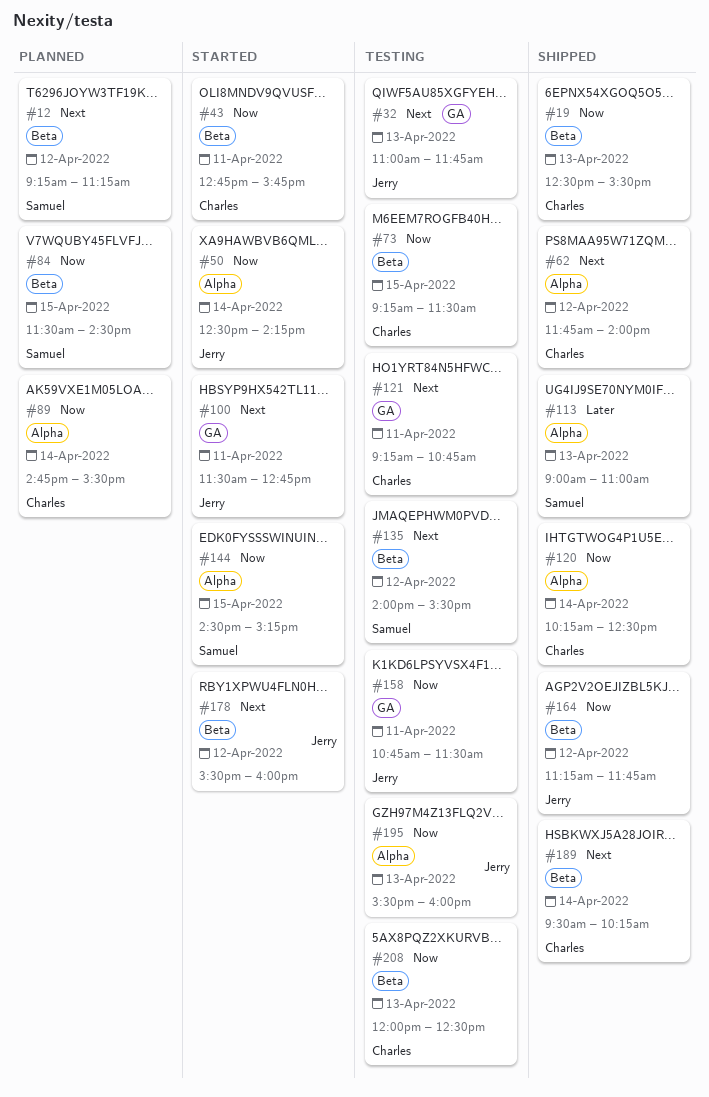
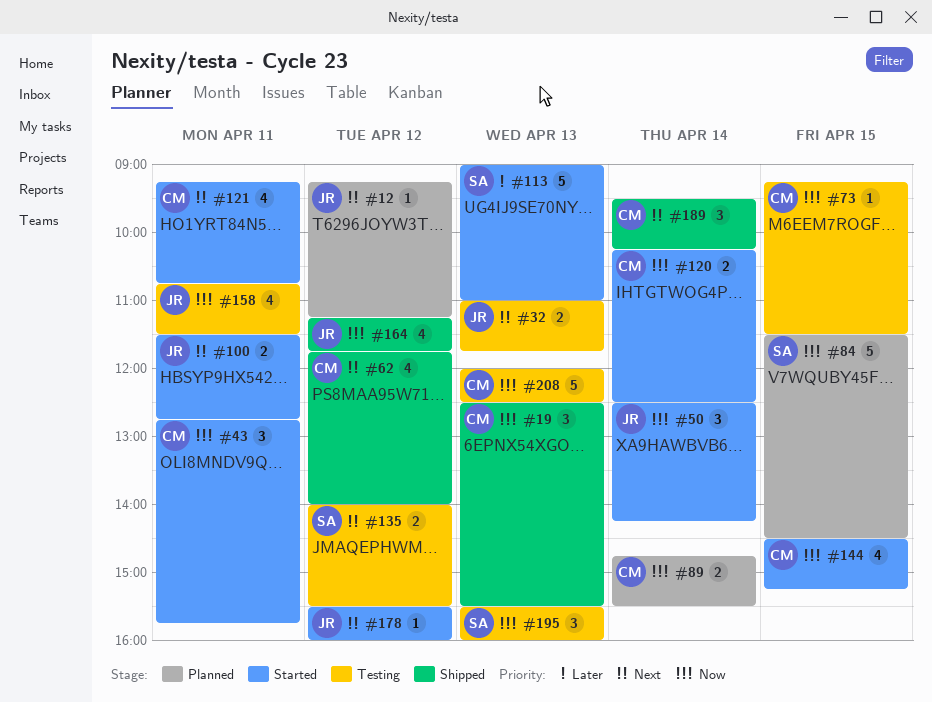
#12, owner: Samuel -> Jerry
#113, status: Shipped -> Started
#120, status: Shipped -> Started
#121, status: Testing -> Started
#144, owner: Samuel -> Charles
#195, owner: Jerry -> Samuel

